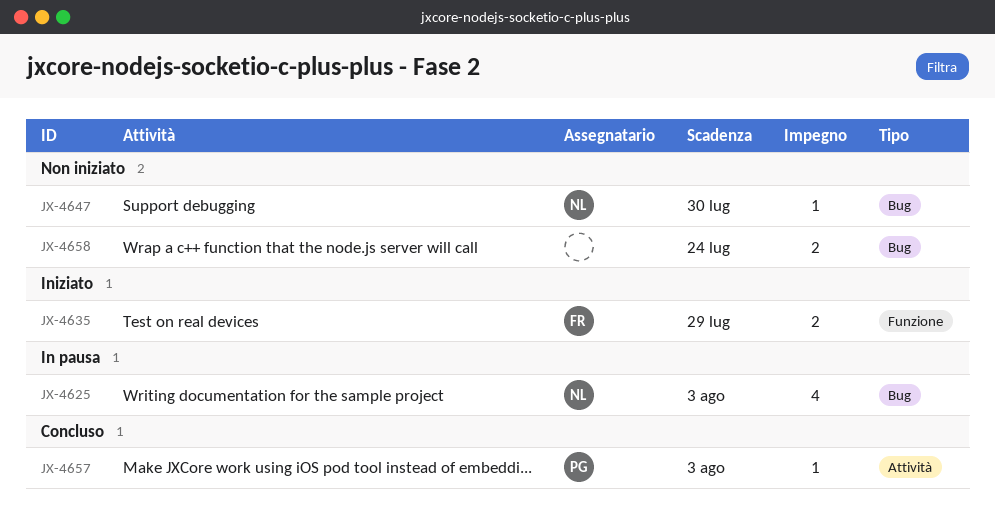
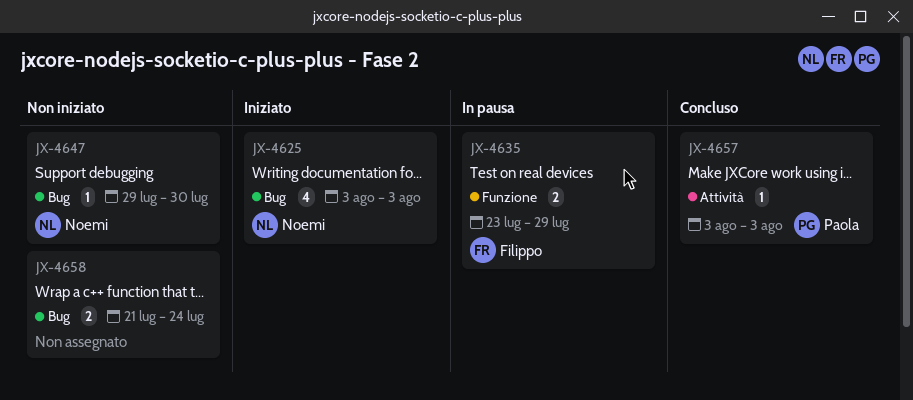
JX-4625, status: In pausa -> Iniziato
JX-4635, status: Iniziato -> In pausa

